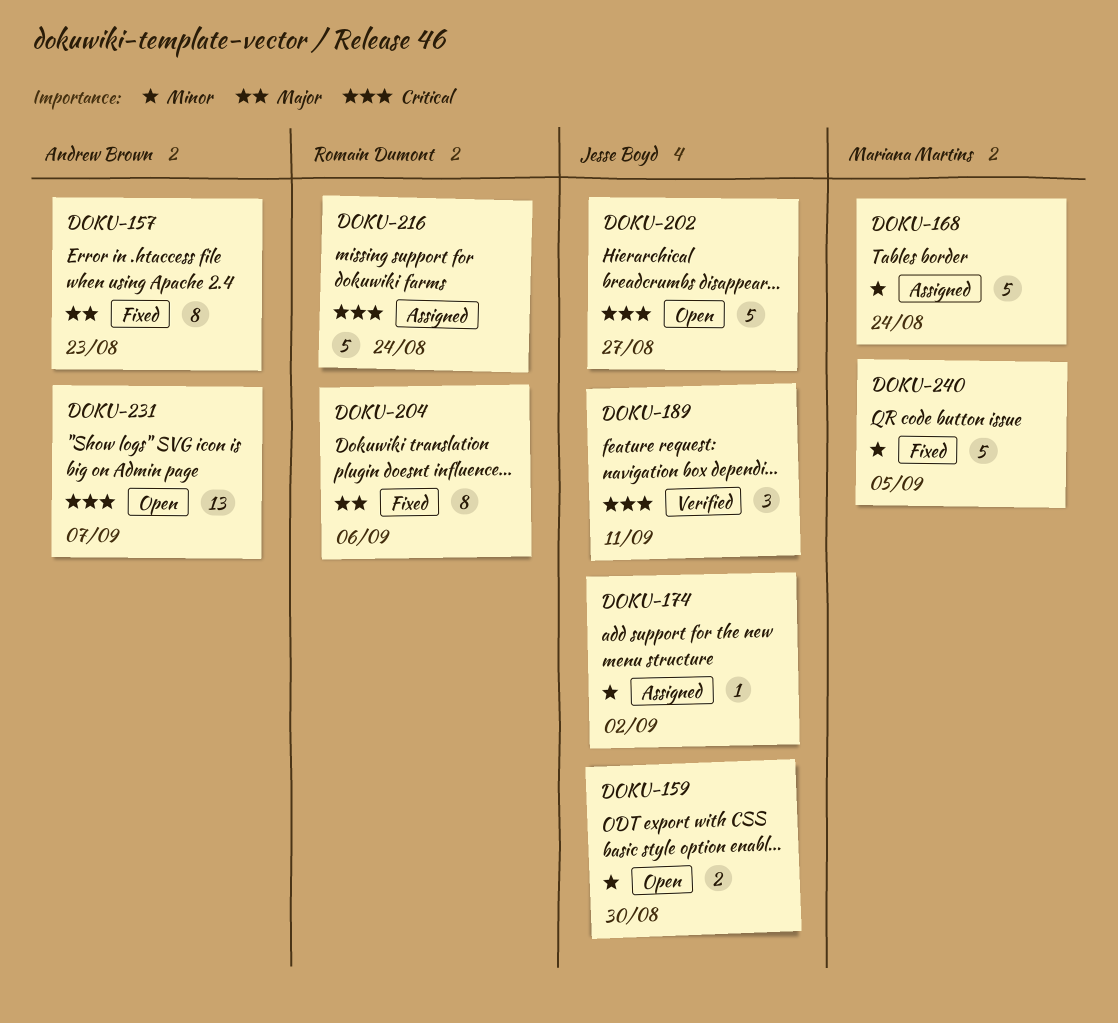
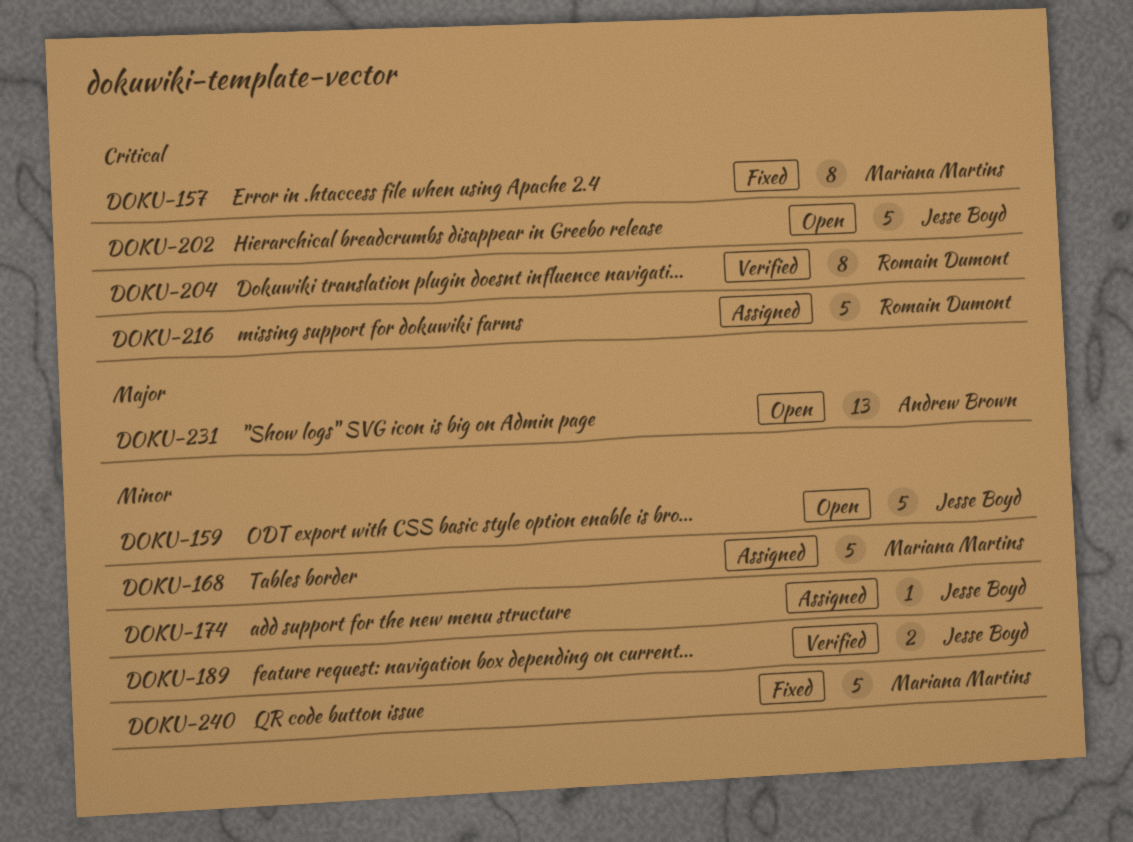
DOKU-157, owner: Andrew Brown -> Mariana Martins
DOKU-157, priority: Major -> Critical
DOKU-159, estimate: 2 -> 5
DOKU-189, priority: Critical -> Minor
DOKU-189, estimate: 3 -> 2
DOKU-204, status: Fixed -> Verified
DOKU-204, priority: Major -> Critical
DOKU-231, priority: Critical -> Major

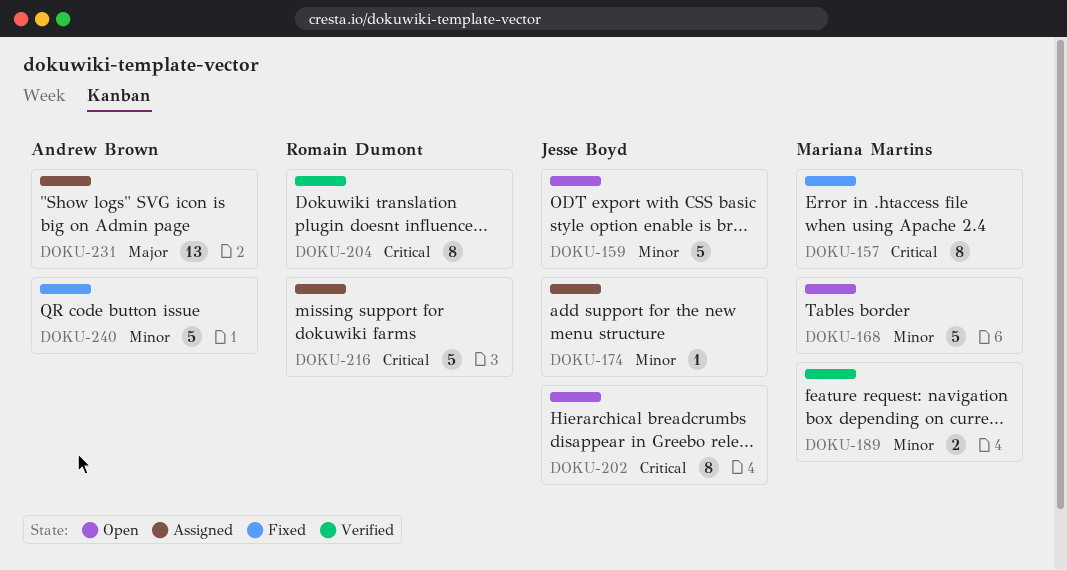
DOKU-168, status: Assigned -> Open
DOKU-189, owner: Jesse Boyd -> Mariana Martins
DOKU-202, estimate: 5 -> 8
DOKU-231, status: Open -> Assigned
DOKU-240, owner: Mariana Martins -> Andrew Brown

